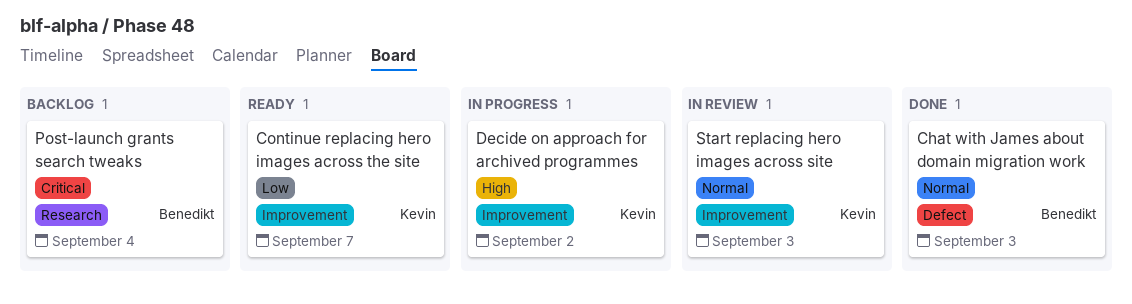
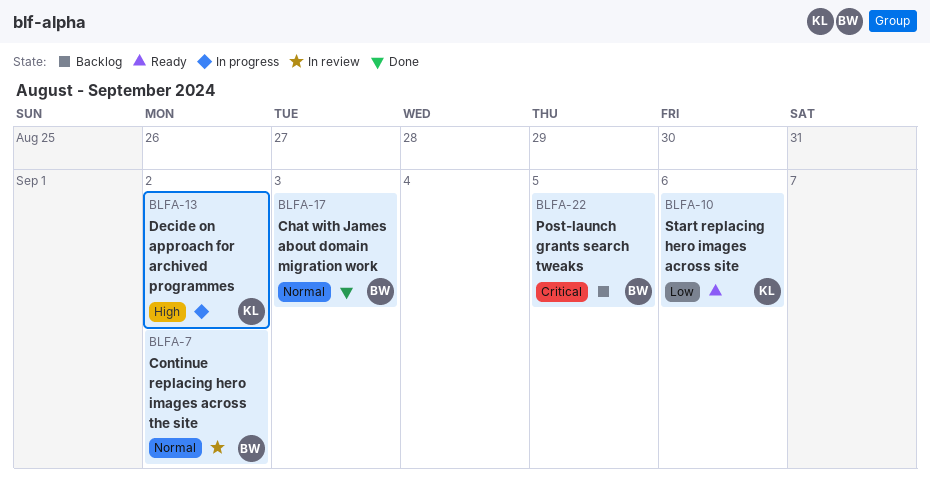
Continue replacing hero images across the site, status: Ready -> In review
Continue replacing hero images across the site, owner: Kevin -> Benedikt
Continue replacing hero images across the site, priority: Low -> Normal
Continue replacing hero images across the site, due: Sep 7 -> Sep 2
Post-launch grants search tweaks, due: Sep 4 -> Sep 5
Start replacing hero images across site, status: In review -> Ready
Start replacing hero images across site, priority: Normal -> Low
Start replacing hero images across site, due: Sep 3 -> Sep 6

